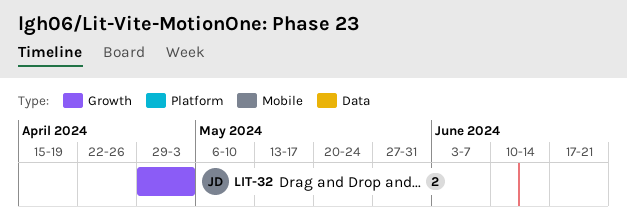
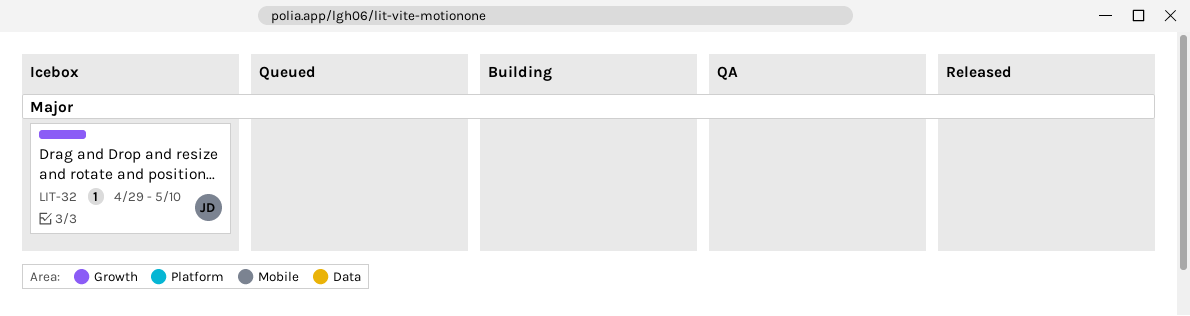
LIT-32, estimate: 2 -> 1
LIT-32, due: May 3 -> May 10

